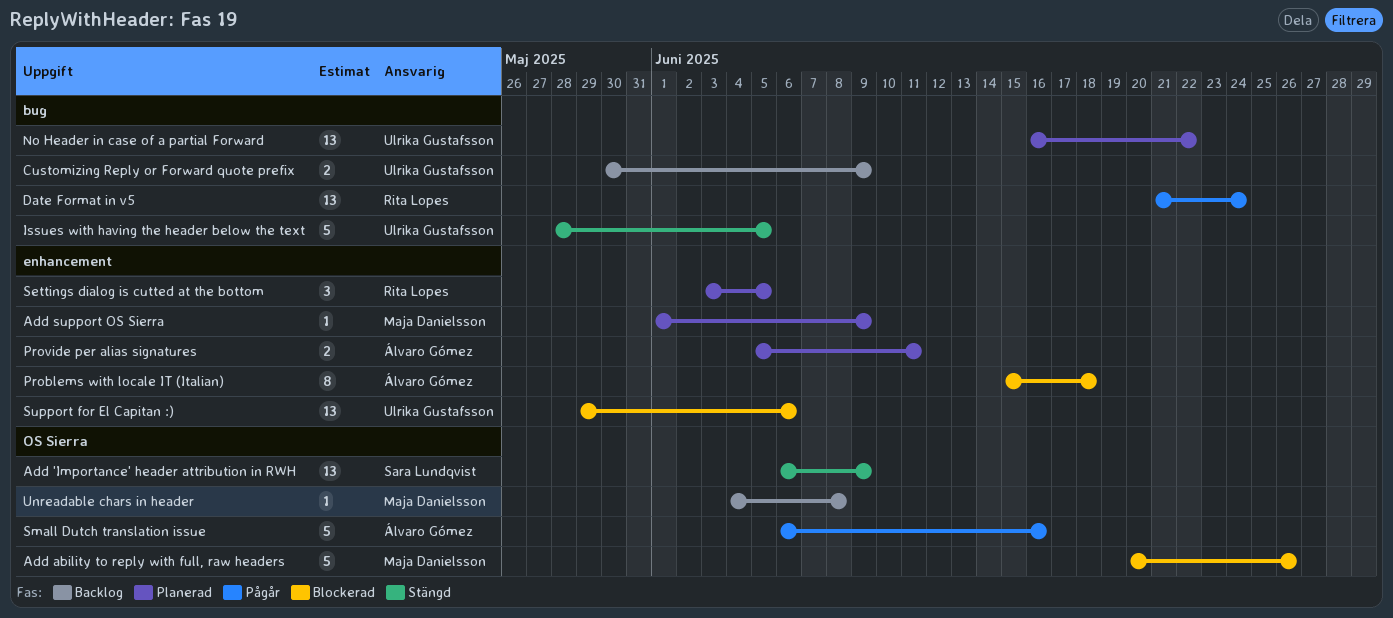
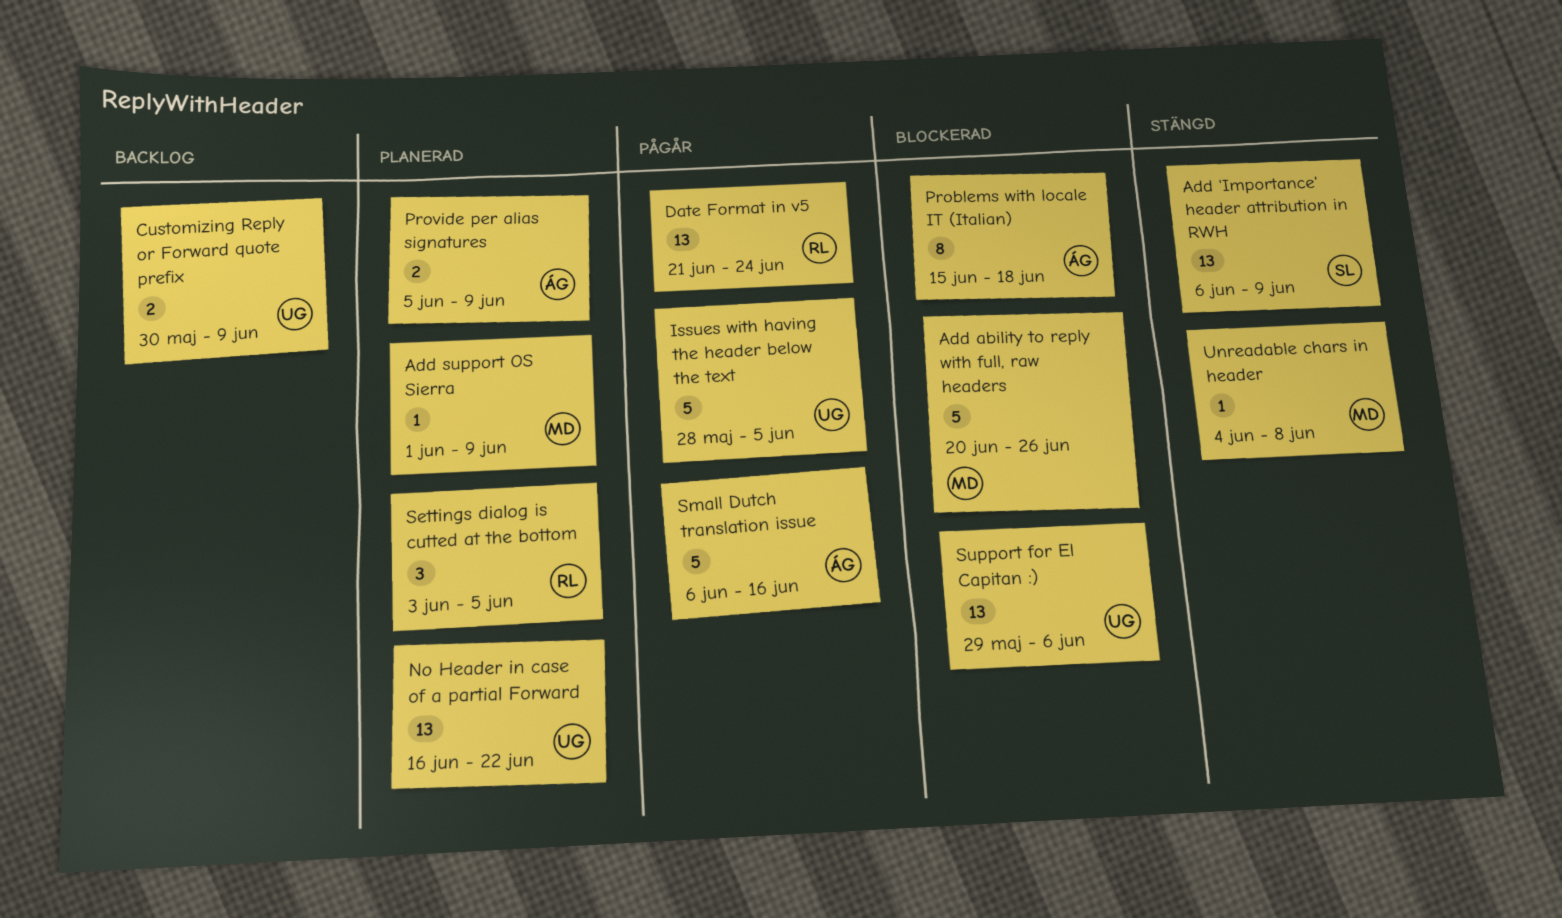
Issues with having the header below the text, status: Stängd -> Pågår
Provide per alias signatures, due: Jun 11 -> Jun 9
Unreadable chars in header, status: Backlog -> Stängd

